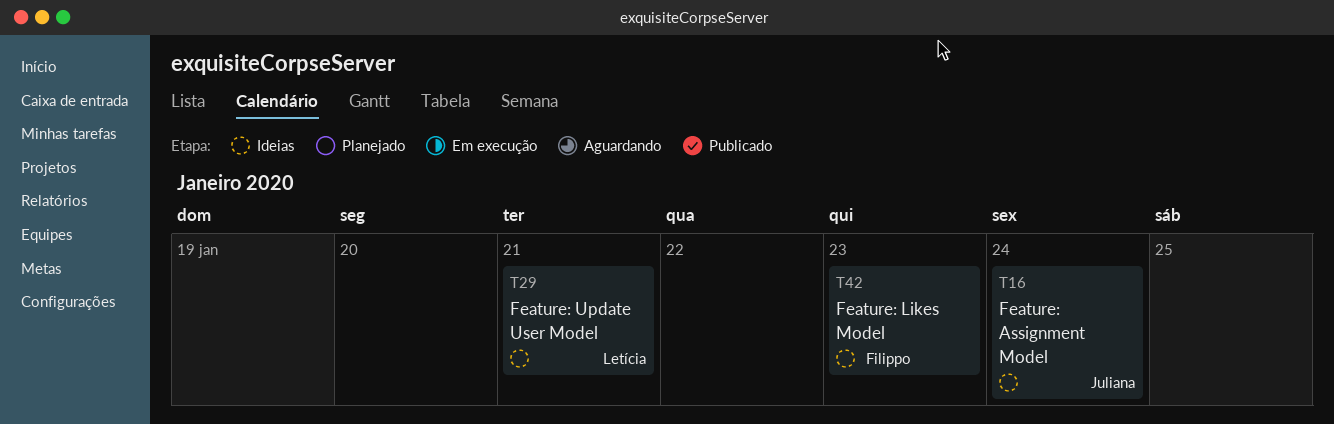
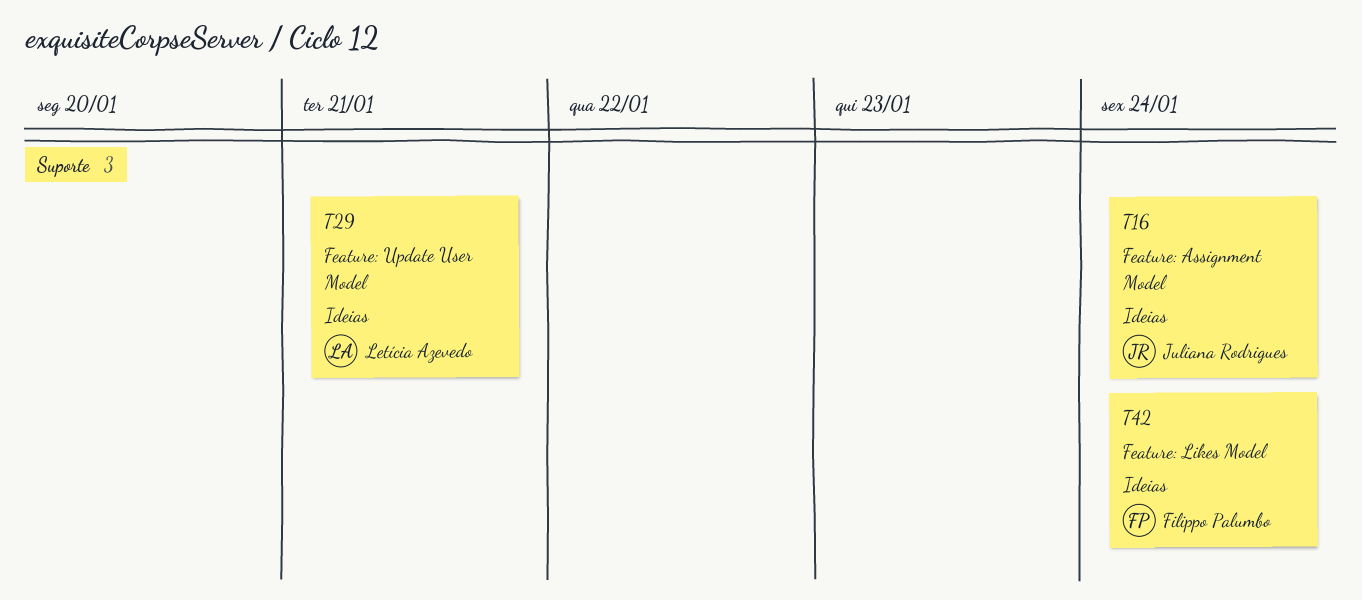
T42, due: Jan 23 -> Jan 24

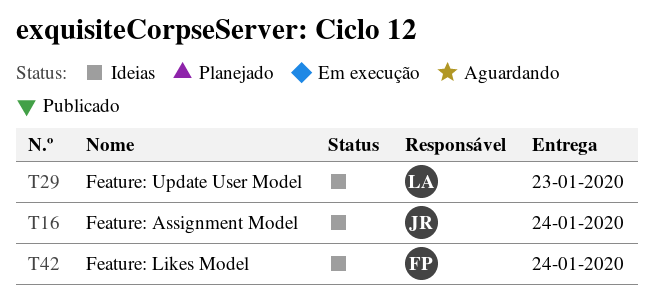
T29, due: Jan 21 -> Jan 23

